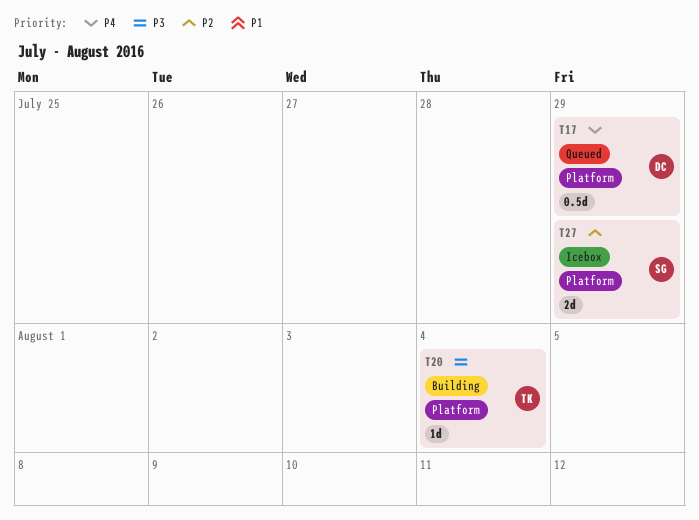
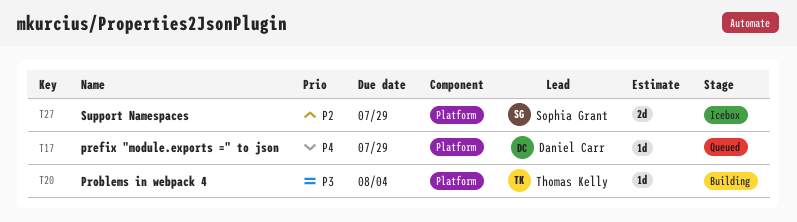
T17, estimate: 0.5d -> 1d

